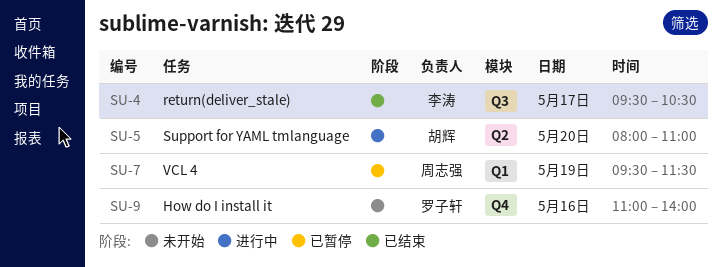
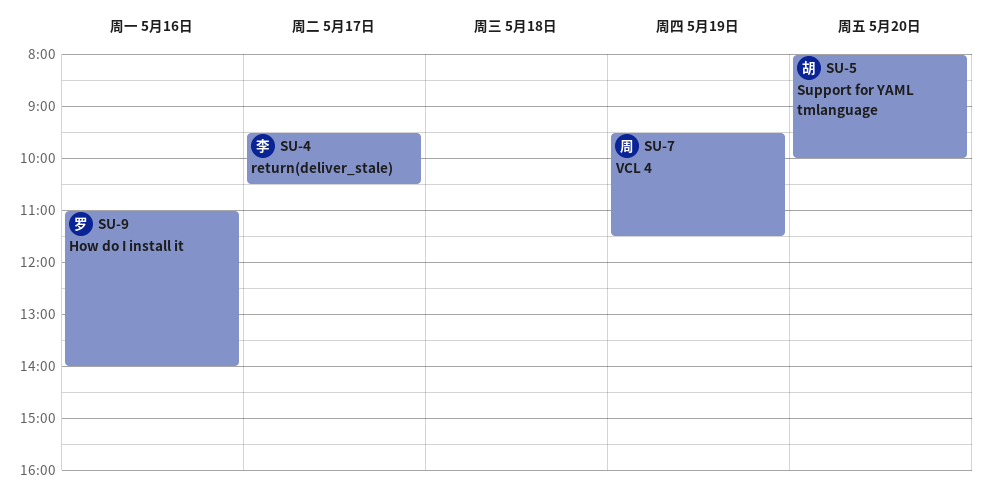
SU-5, ends: 11:00 -> 10:00

